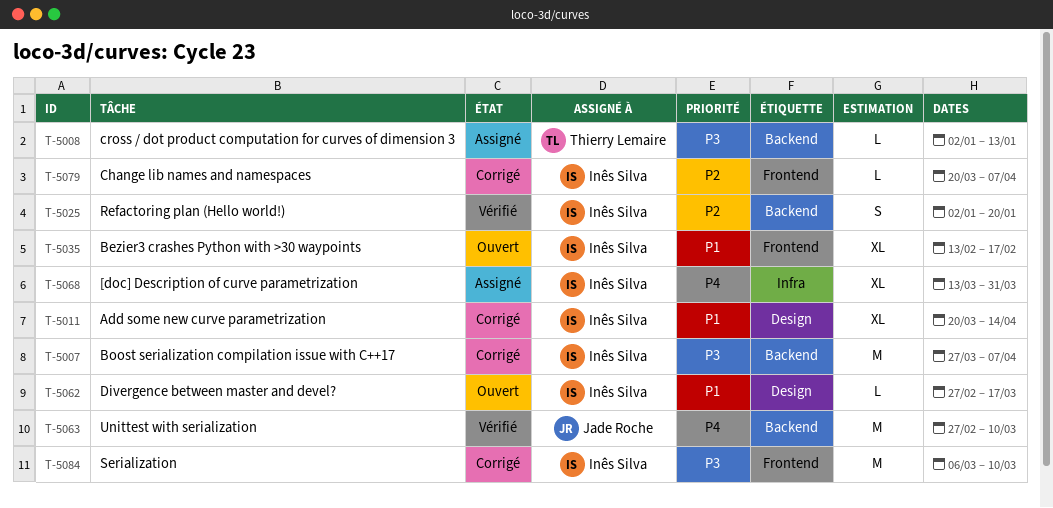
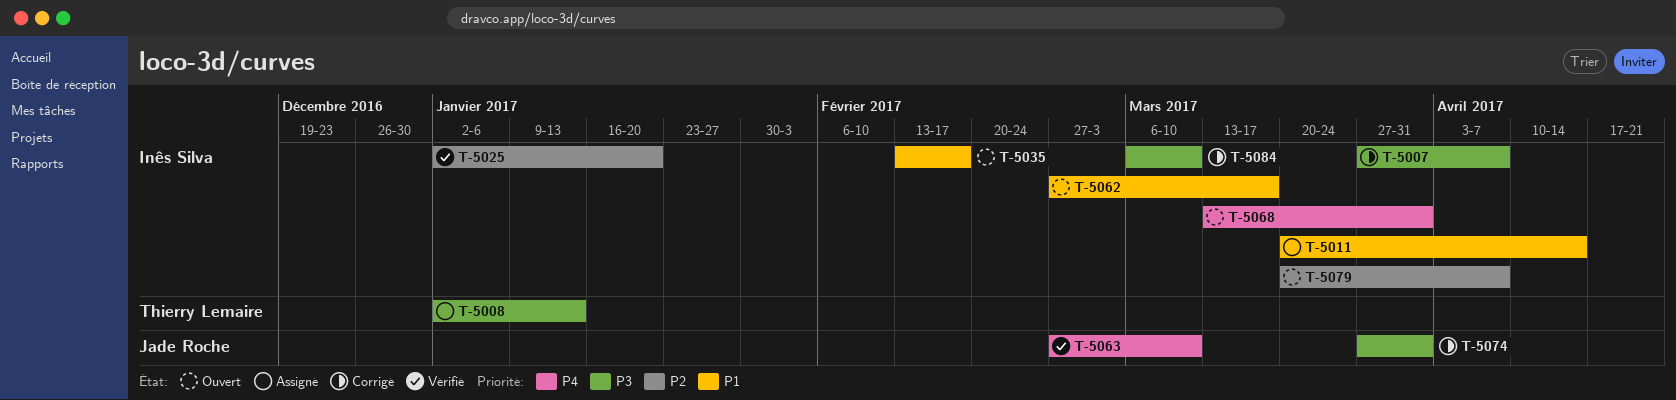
T-5011, status: Corrigé -> Assigné
T-5068, status: Assigné -> Ouvert
T-5074: none -> present
T-5079, status: Corrigé -> Ouvert

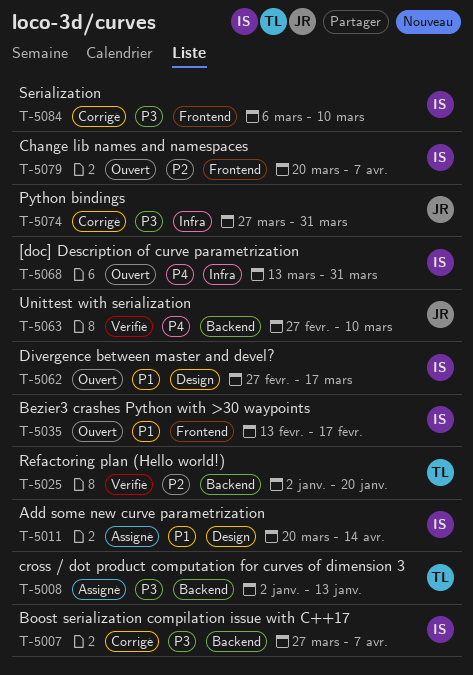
T-5025, owner: Inês Silva -> Thierry Lemaire

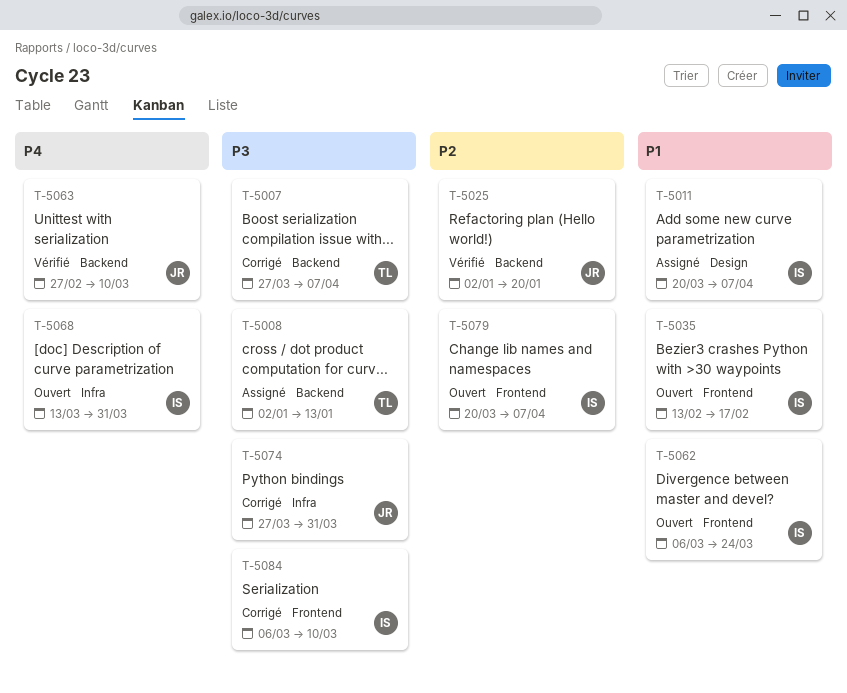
T-5007, owner: IS -> TL
T-5011, due: Apr 14 -> Apr 7
T-5025, owner: TL -> JR
T-5062, label: Design -> Frontend
T-5062, start: Feb 27 -> Mar 6
T-5062, due: Mar 17 -> Mar 24

